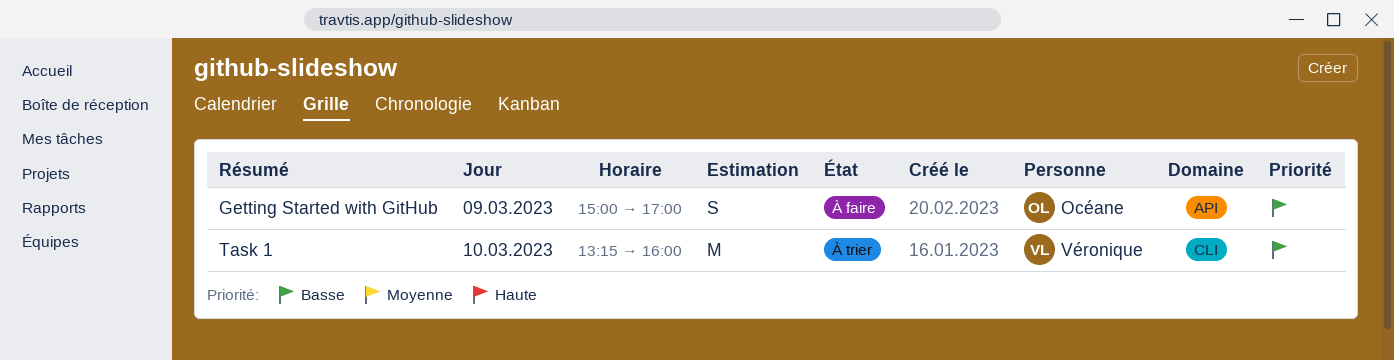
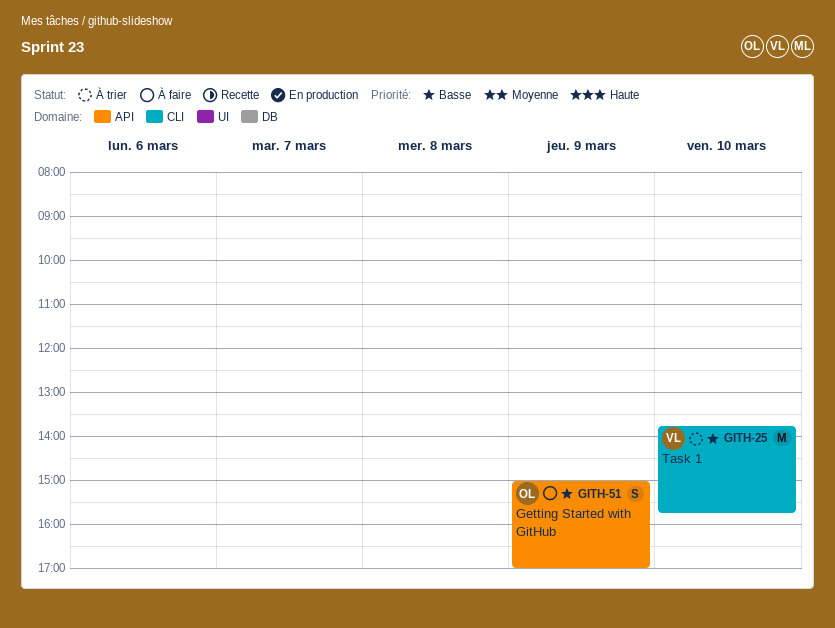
Task 1, begins: 13:15 -> 13:45
Task 1, ends: 16:00 -> 15:45

